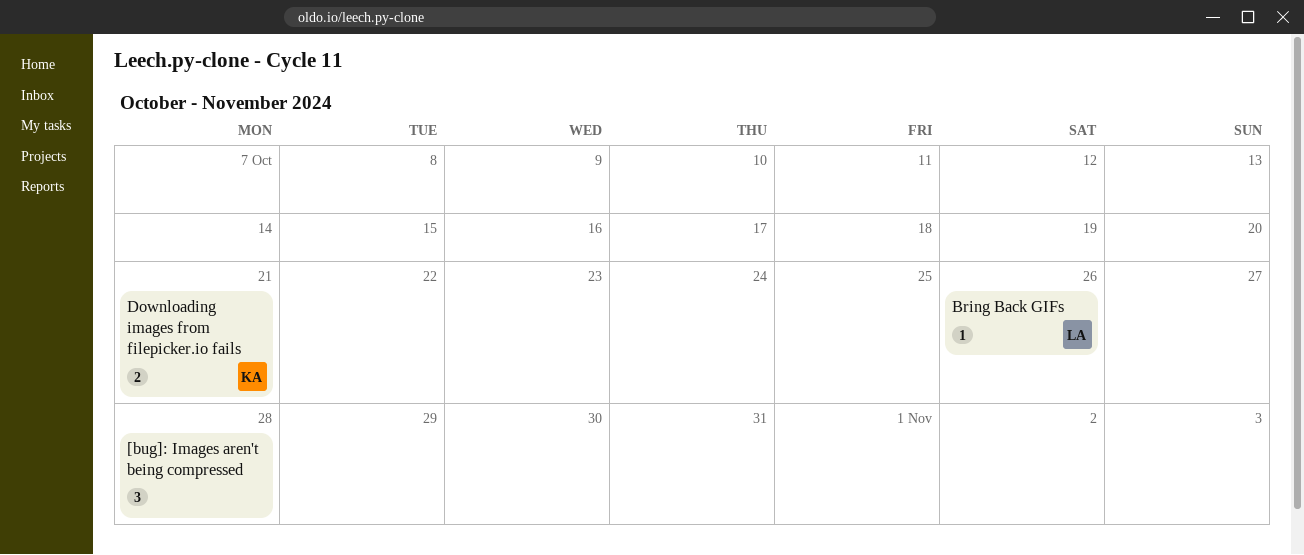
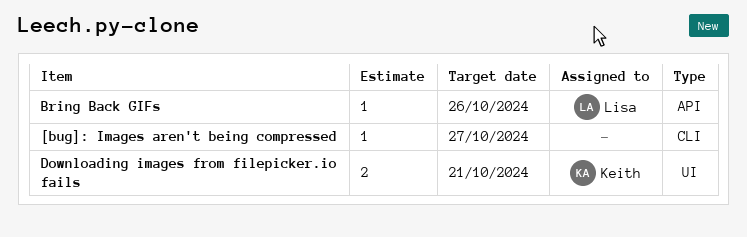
[bug]: Images aren't being compressed, estimate: 3 -> 1
[bug]: Images aren't being compressed, due: Oct 28 -> Oct 27

